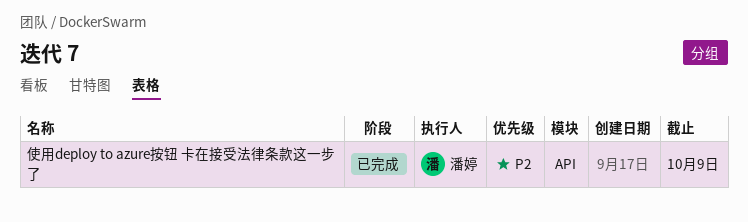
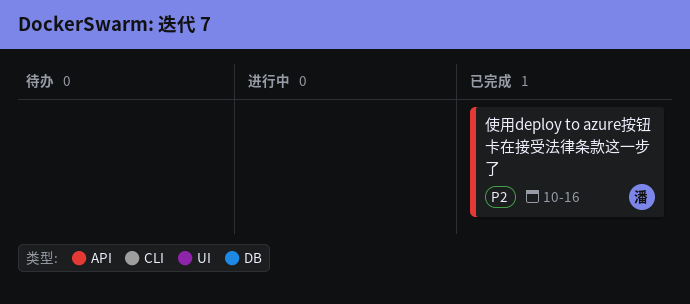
使用deploy to azure按钮 卡在接受法律条款这一步了, due: Oct 9 -> Oct 16

